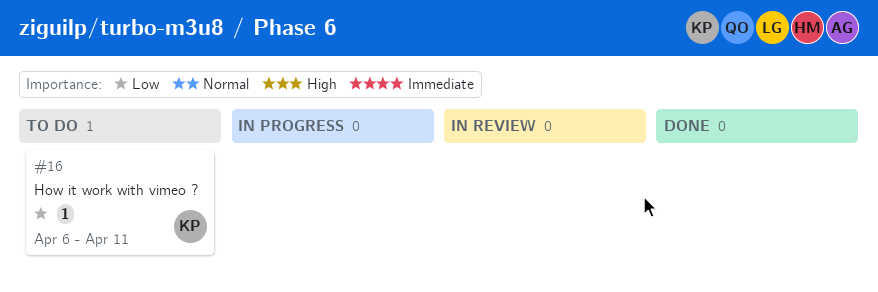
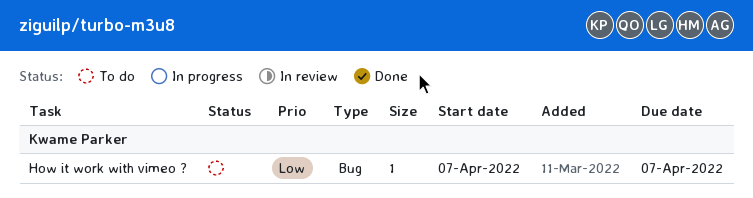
How it work with vimeo ?, start: Apr 6 -> Apr 7
How it work with vimeo ?, due: Apr 11 -> Apr 7

